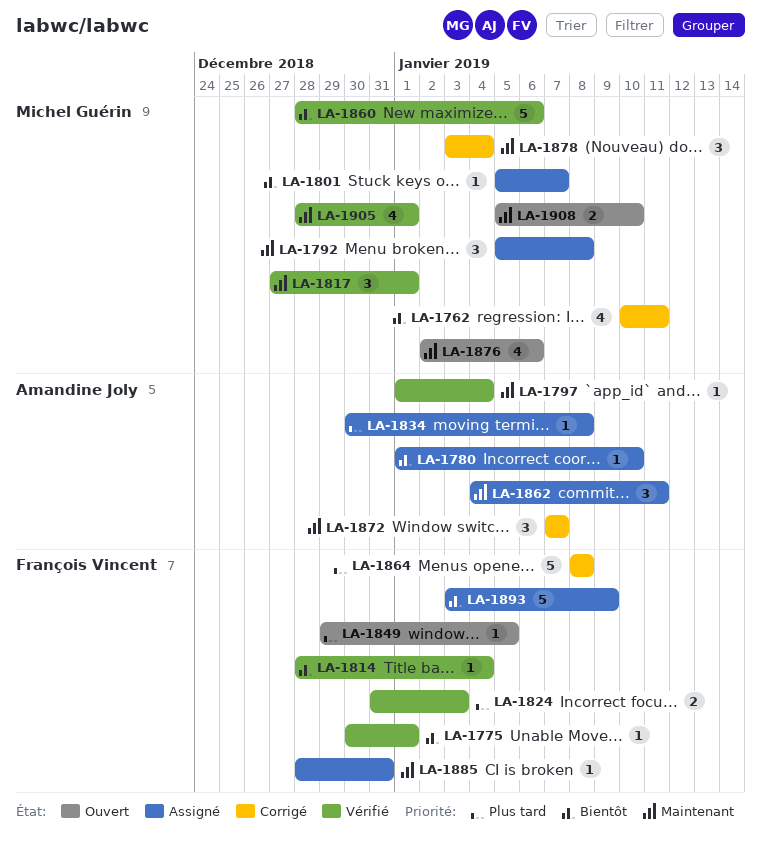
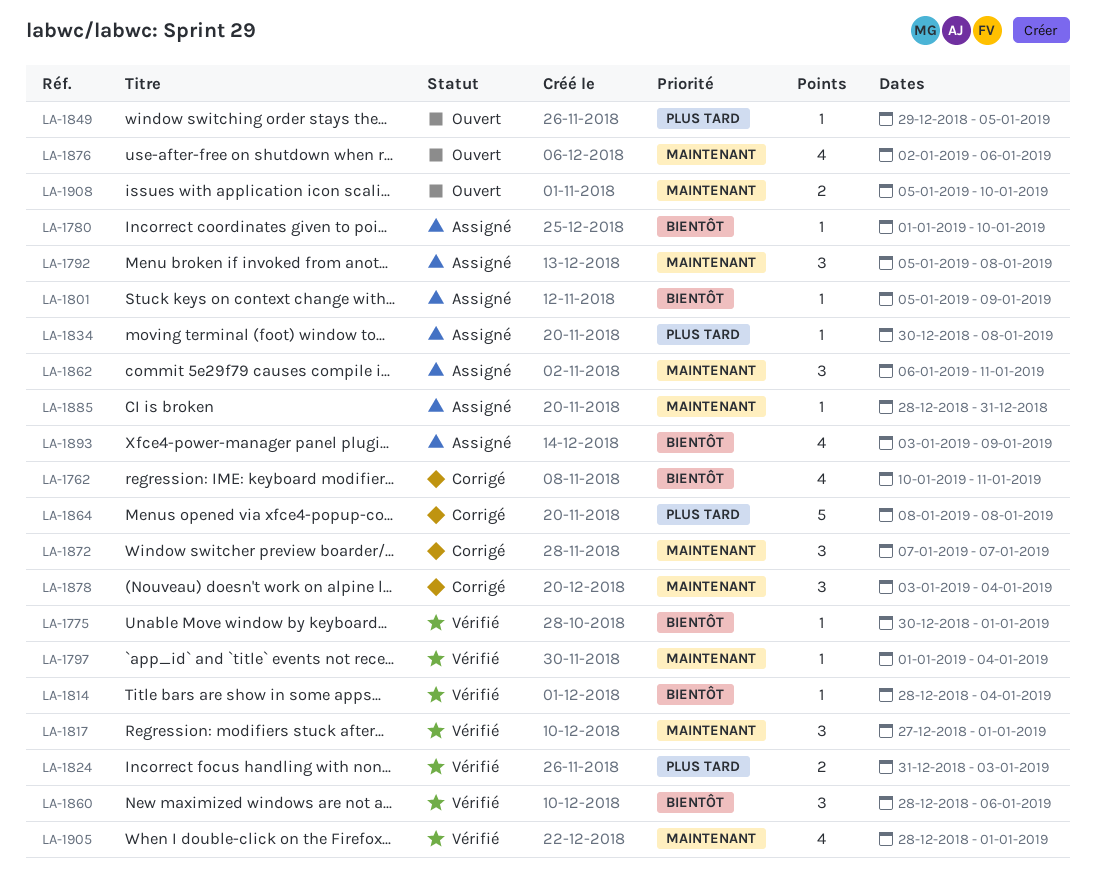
LA-1801, due: Jan 7 -> Jan 9
LA-1860, estimate: 5 -> 3
LA-1862, start: Jan 4 -> Jan 6
LA-1893, estimate: 5 -> 4

